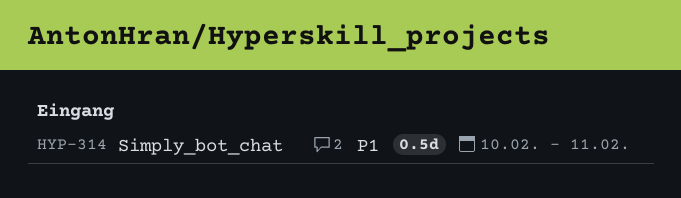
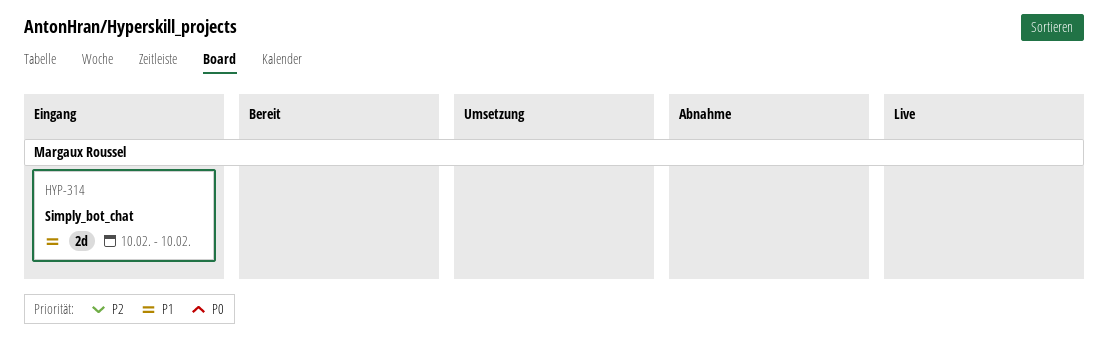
HYP-314, estimate: 0.5d -> 2d
HYP-314, due: Feb 11 -> Feb 10

